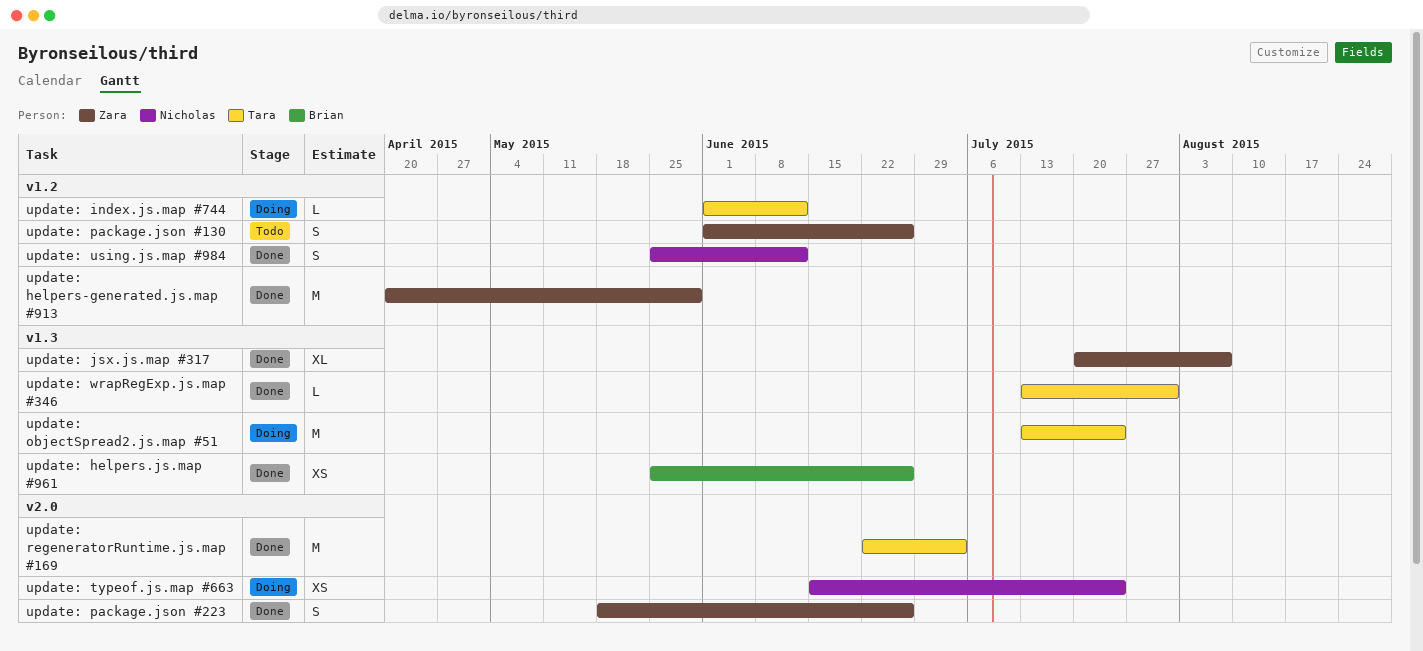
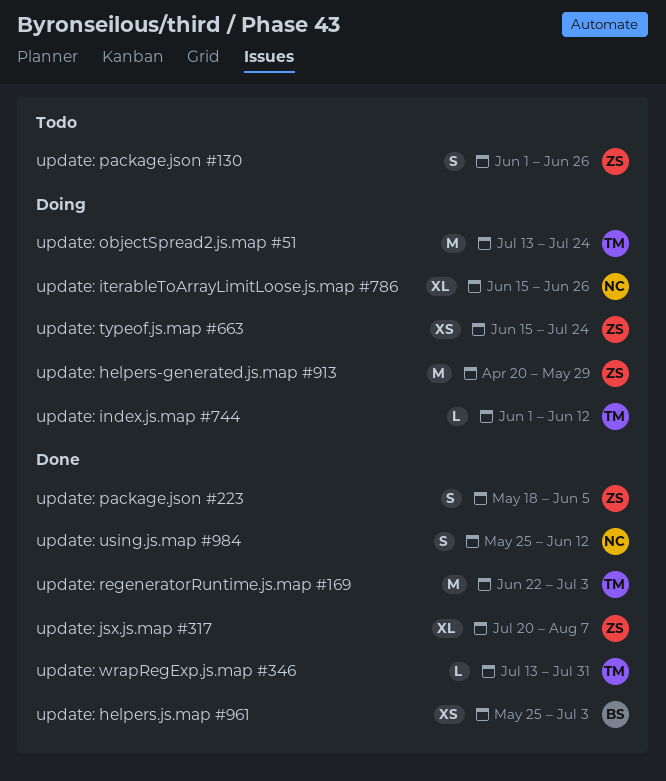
update: helpers-generated.js.map #913, status: Done -> Doing
update: helpers.js.map #961, due: Jun 26 -> Jul 3
update: iterableToArrayLimitLoose.js.map #786: none -> present
update: package.json #223, due: Jun 26 -> Jun 5
update: typeof.js.map #663, owner: Nicholas -> Zara

